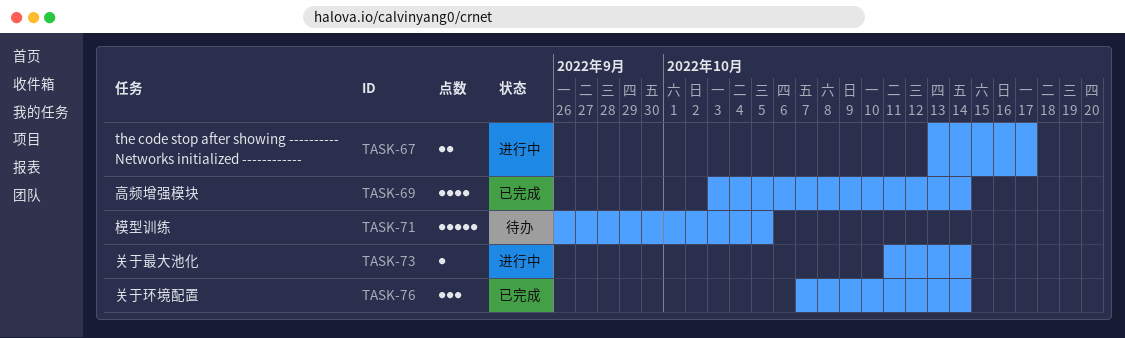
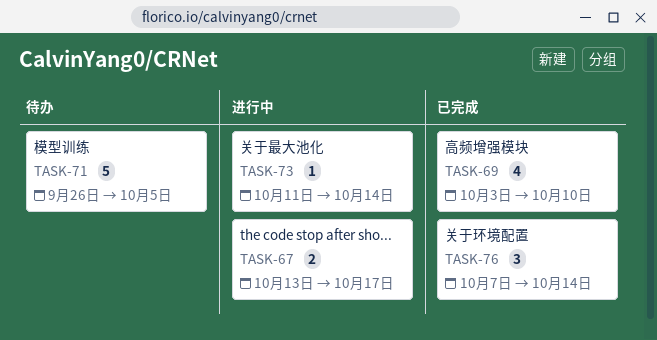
TASK-69, due: Oct 14 -> Oct 10

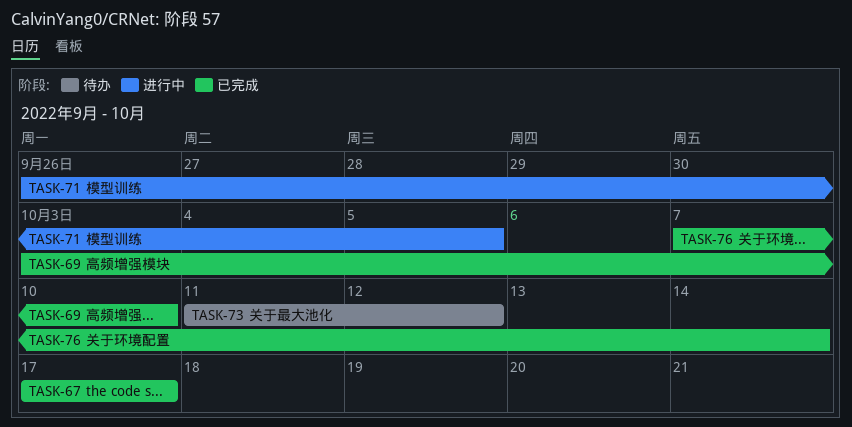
TASK-67, status: 进行中 -> 已完成
TASK-67, start: Oct 13 -> Oct 17
TASK-71, status: 待办 -> 进行中
TASK-73, status: 进行中 -> 待办
TASK-73, due: Oct 14 -> Oct 12

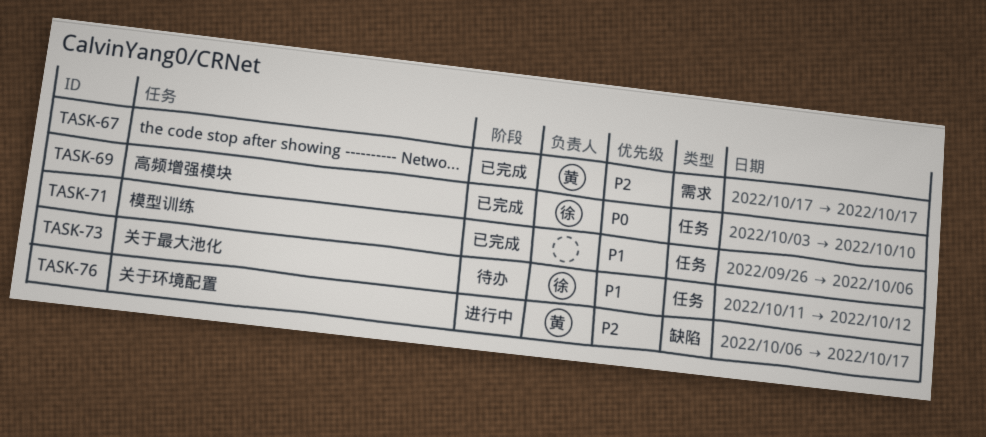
TASK-71, status: 进行中 -> 已完成
TASK-71, due: Oct 5 -> Oct 6
TASK-76, status: 已完成 -> 进行中
TASK-76, start: Oct 7 -> Oct 6
TASK-76, due: Oct 14 -> Oct 17

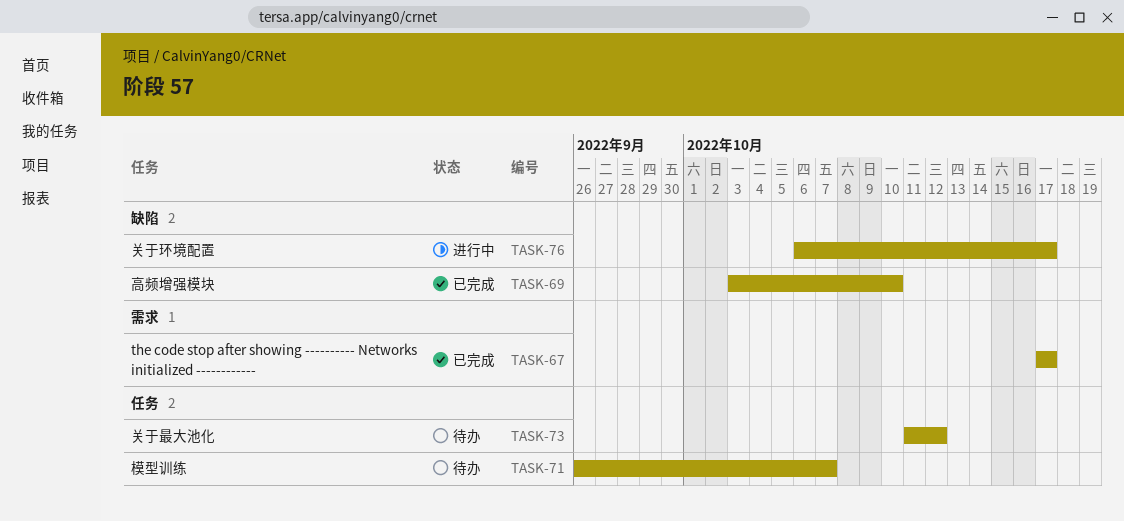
TASK-69, label: 任务 -> 缺陷
TASK-71, status: 已完成 -> 待办
TASK-71, due: Oct 6 -> Oct 7

